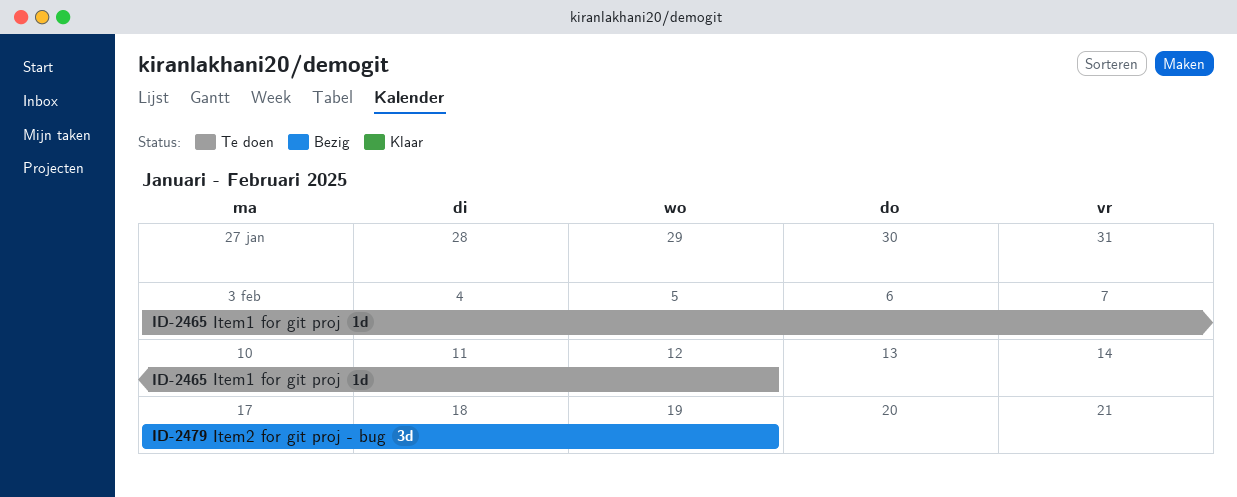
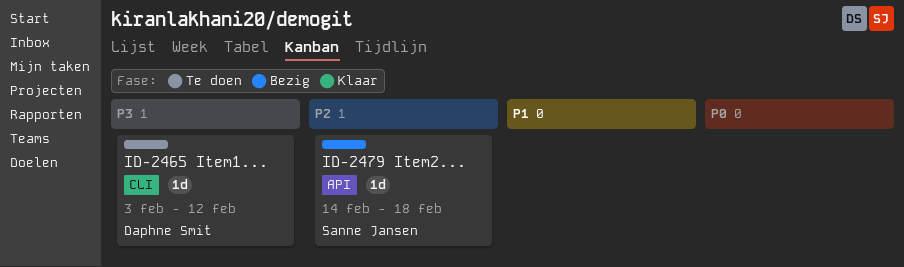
ID-2479, estimate: 3d -> 1d
ID-2479, start: Feb 17 -> Feb 14
ID-2479, due: Feb 19 -> Feb 18

